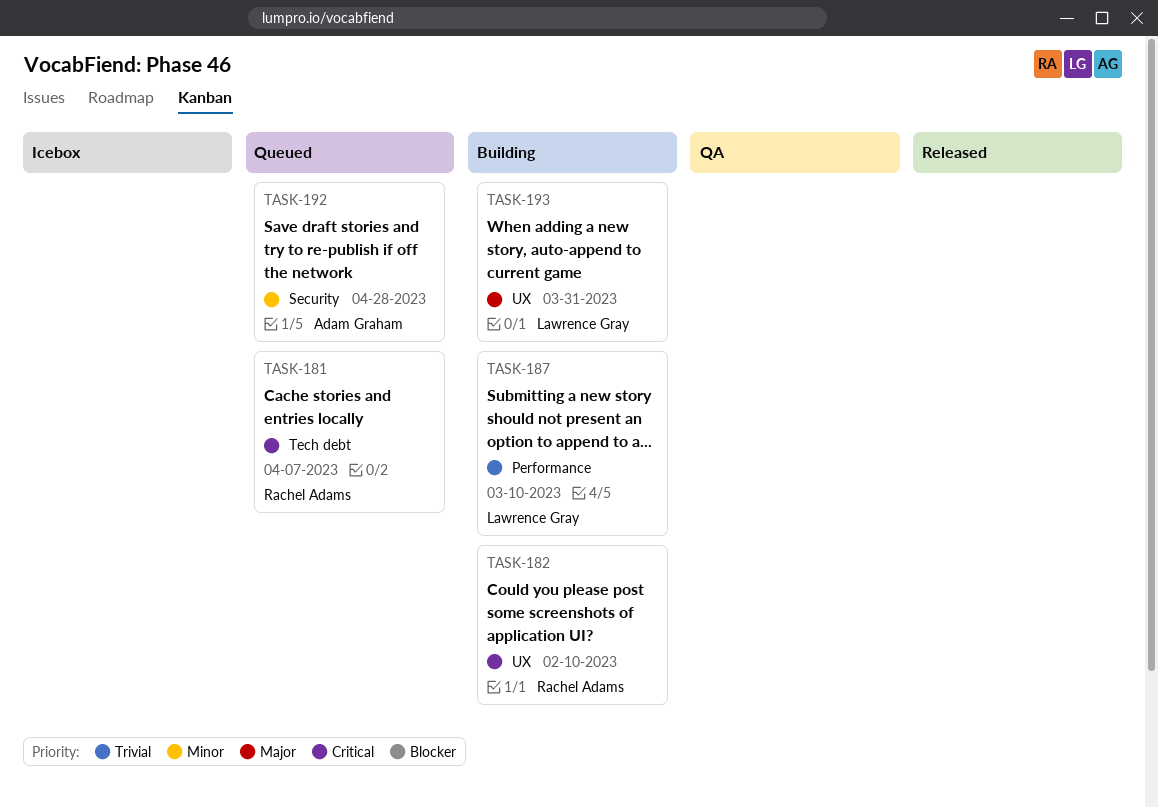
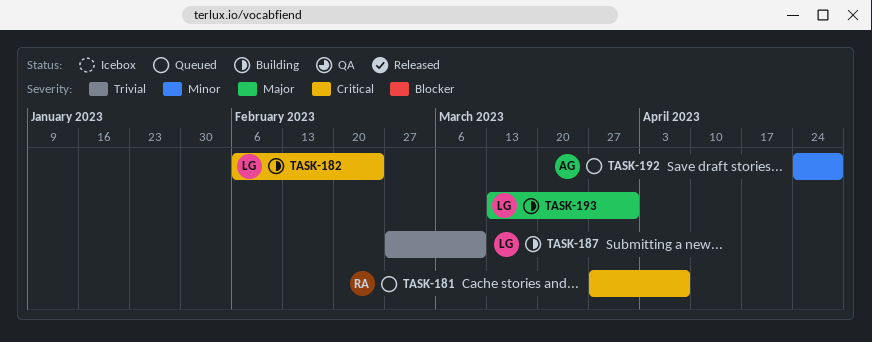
TASK-182, owner: Rachel Adams -> Lawrence Gray
TASK-182, due: Feb 10 -> Feb 24

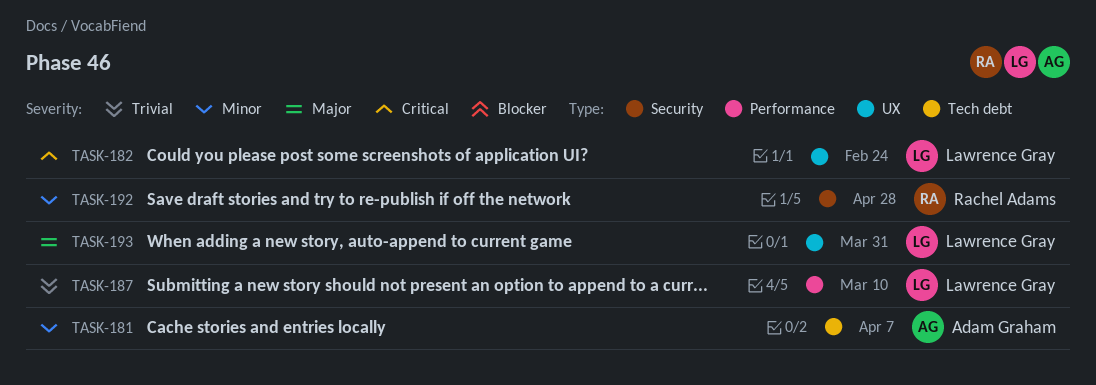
TASK-181, owner: Rachel Adams -> Adam Graham
TASK-181, priority: Critical -> Minor
TASK-192, owner: Adam Graham -> Rachel Adams

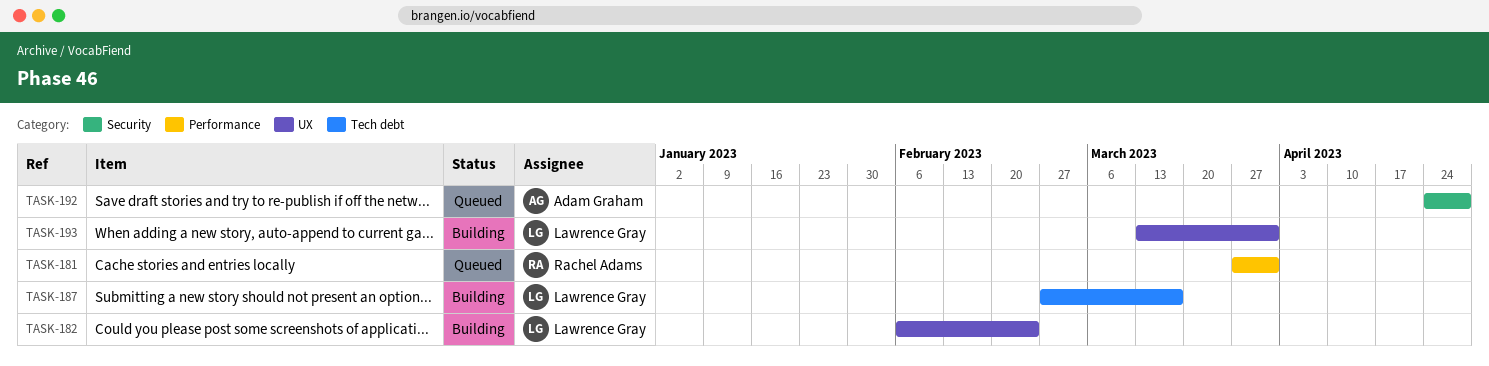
TASK-181, owner: Adam Graham -> Rachel Adams
TASK-181, label: Tech debt -> Performance
TASK-181, due: Apr 7 -> Mar 31
TASK-187, label: Performance -> Tech debt
TASK-187, due: Mar 10 -> Mar 17
TASK-192, owner: Rachel Adams -> Adam Graham

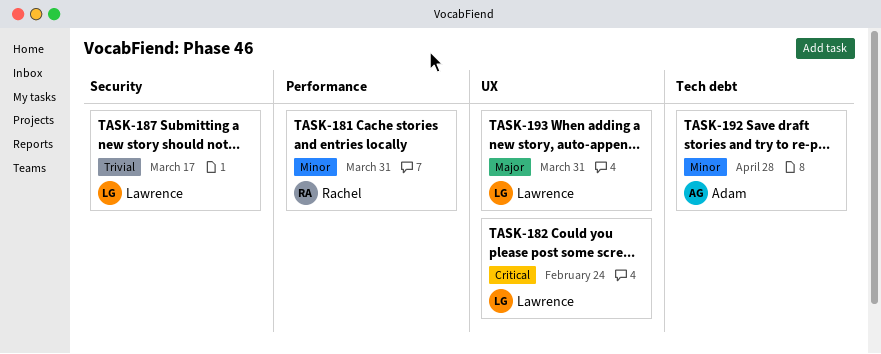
TASK-187, label: Tech debt -> Security
TASK-192, label: Security -> Tech debt

